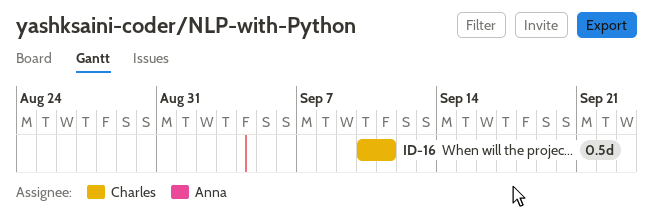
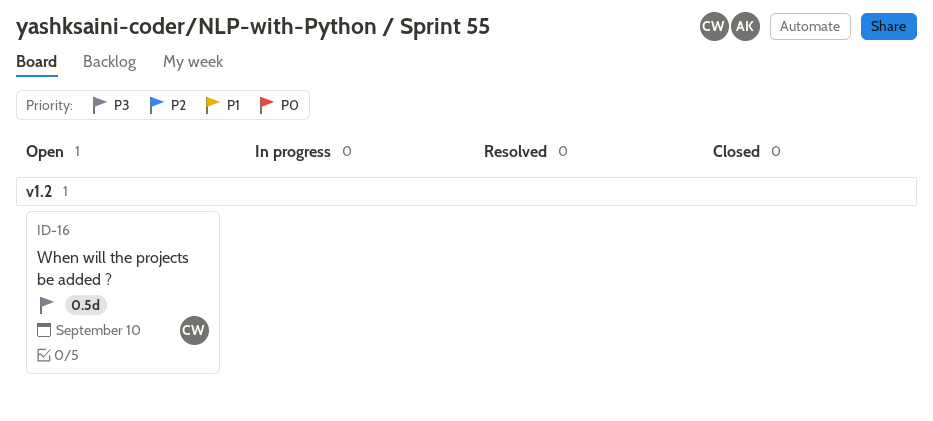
ID-16, due: Sep 11 -> Sep 10

